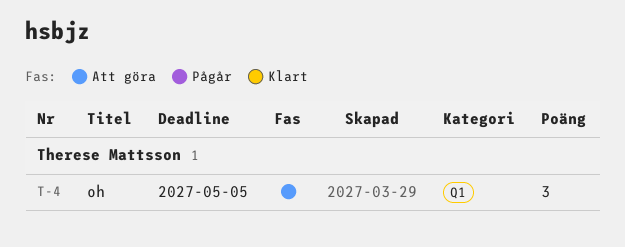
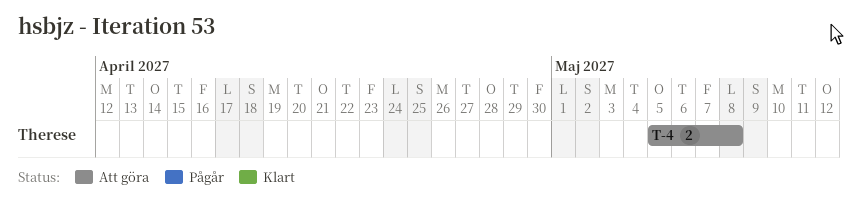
T-4, estimate: 3 -> 2
T-4, due: May 5 -> May 8

